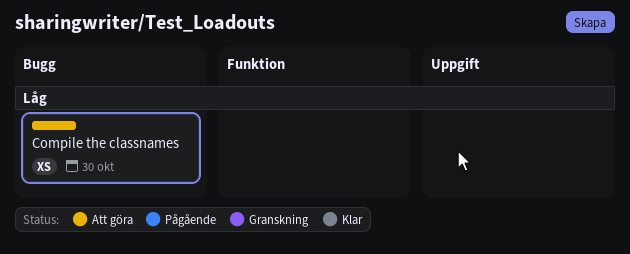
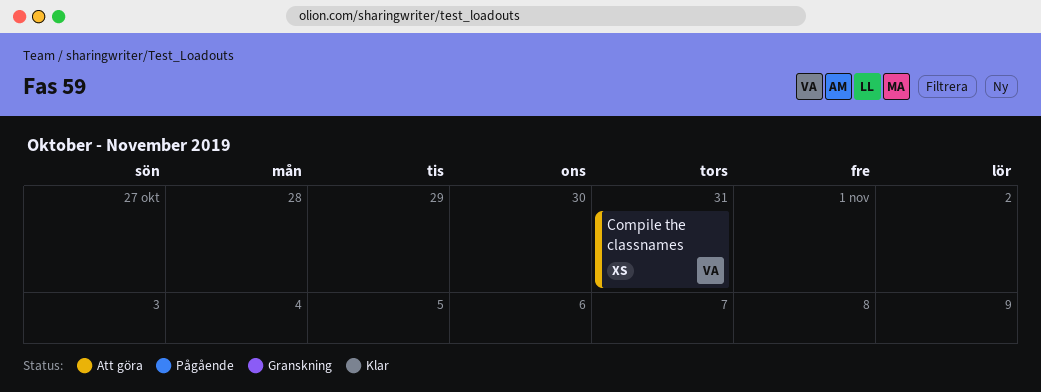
Compile the classnames, due: Oct 30 -> Oct 31

